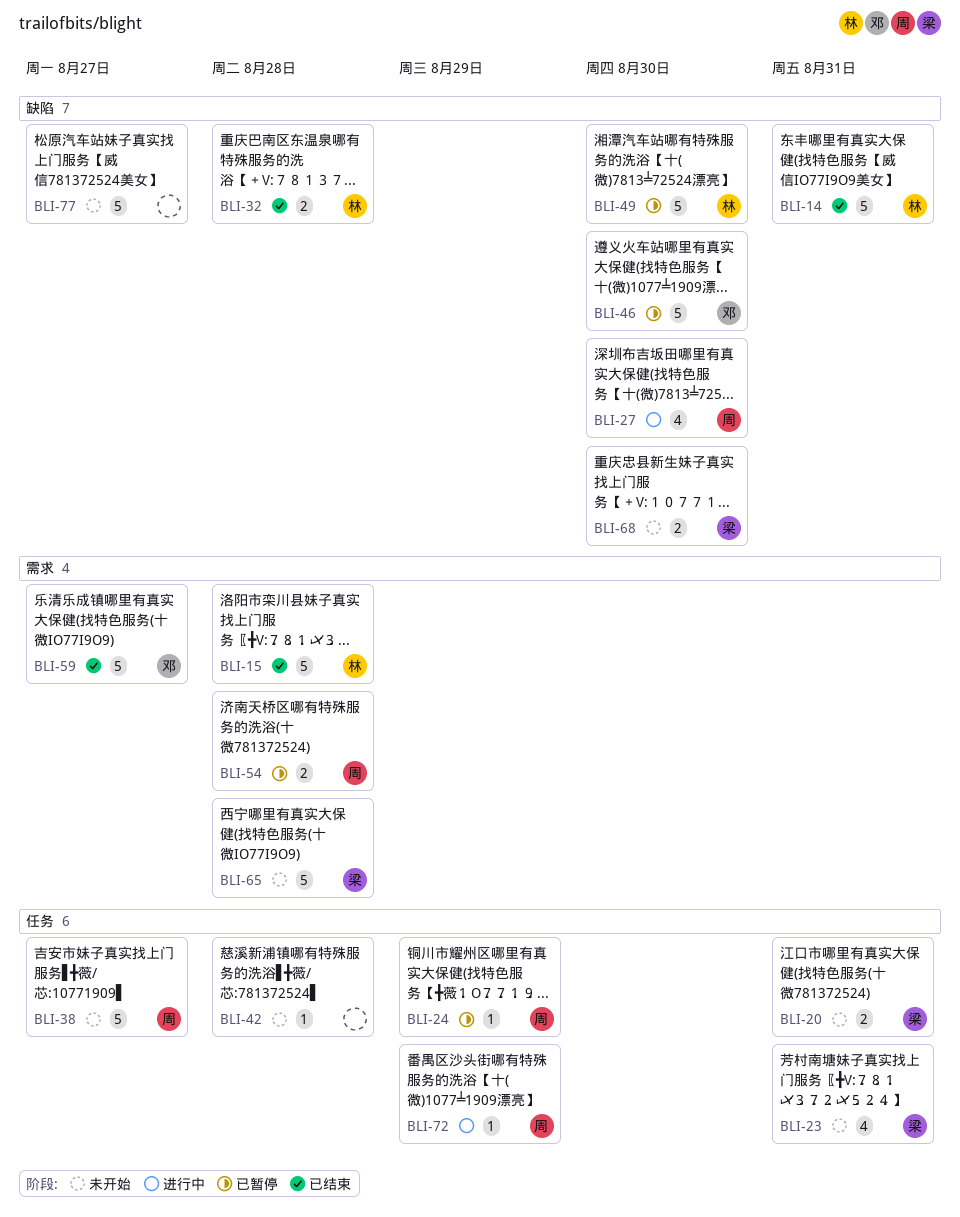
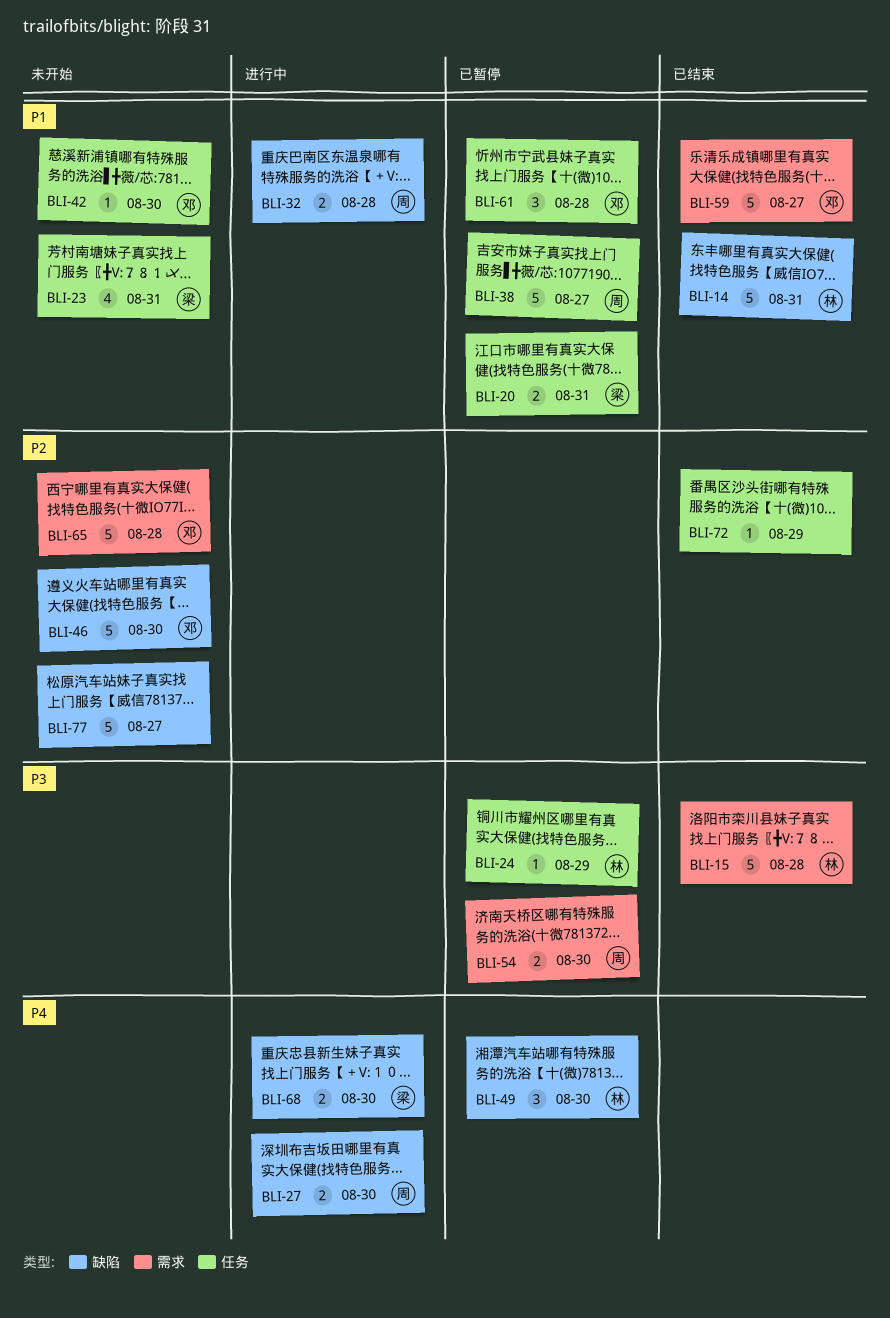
BLI-20, status: 未开始 -> 已暂停
BLI-24, owner: 周 -> 林
BLI-27, estimate: 4 -> 2
BLI-32, status: 已结束 -> 进行中
BLI-32, owner: 林 -> 周
BLI-38, status: 未开始 -> 已暂停
BLI-42, owner: none -> 邓
BLI-42, due: Aug 28 -> Aug 30
BLI-46, status: 已暂停 -> 未开始
BLI-49, estimate: 5 -> 3
BLI-54, due: Aug 28 -> Aug 30
BLI-61: none -> present
BLI-65, owner: 梁 -> 邓
BLI-68, status: 未开始 -> 进行中
BLI-72, status: 进行中 -> 已结束
BLI-72, owner: 周 -> none

